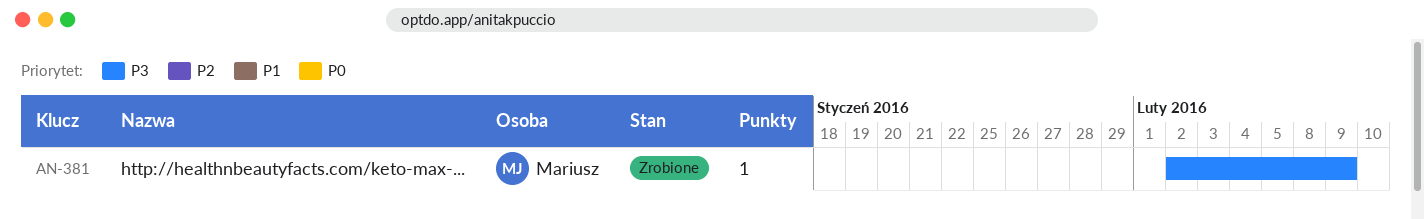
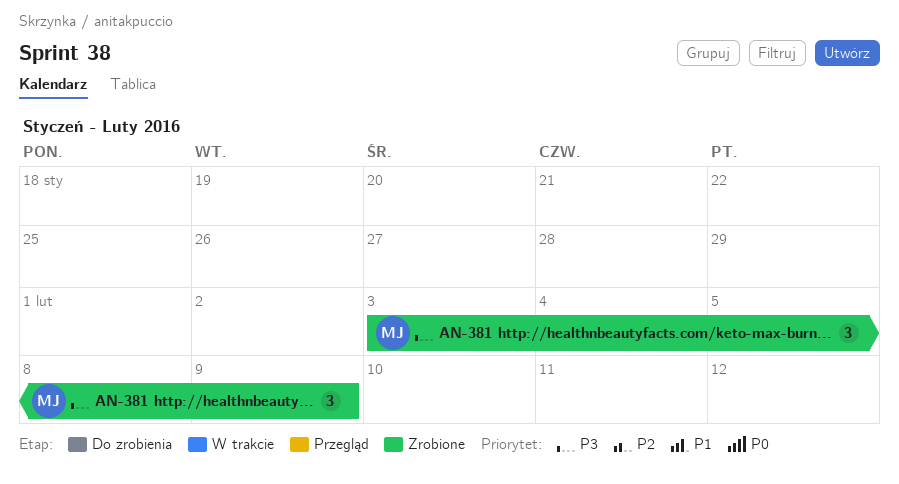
AN-381, estimate: 1 -> 3
AN-381, start: Feb 2 -> Feb 3

